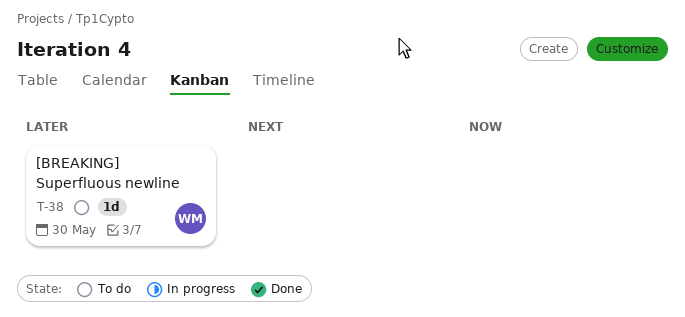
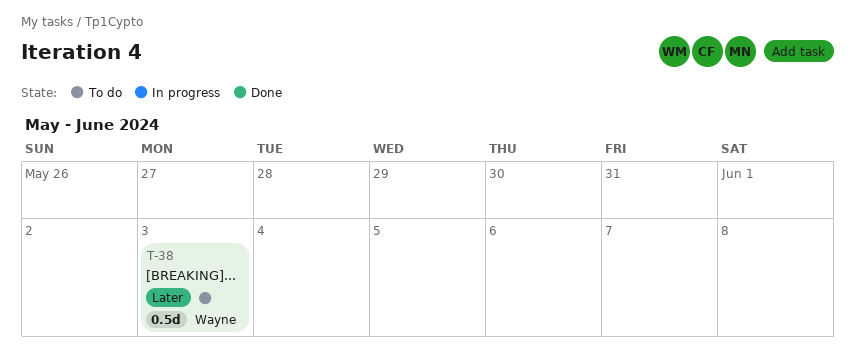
T-38, estimate: 1d -> 0.5d
T-38, due: May 30 -> Jun 3

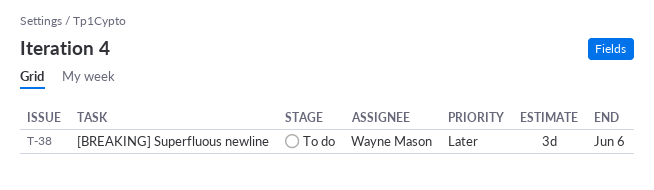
T-38, estimate: 0.5d -> 3d
T-38, due: Jun 3 -> Jun 6

